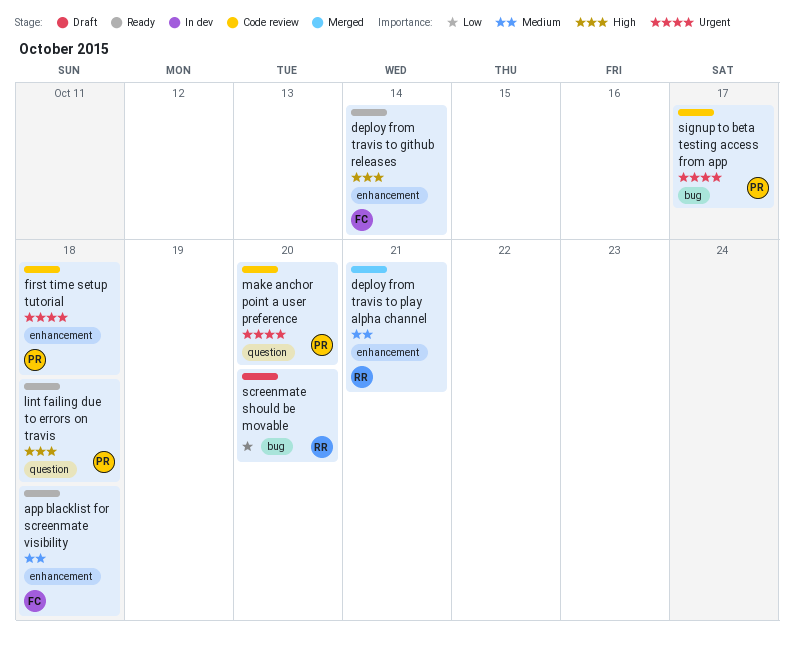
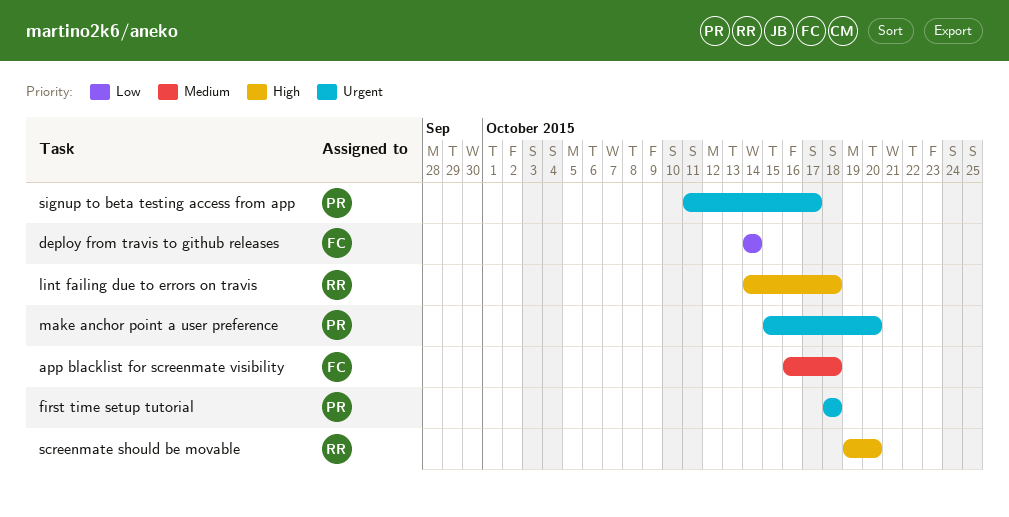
deploy from travis to github releases, priority: High -> Low
deploy from travis to play alpha channel: present -> none
lint failing due to errors on travis, owner: PR -> RR
screenmate should be movable, priority: Low -> High

